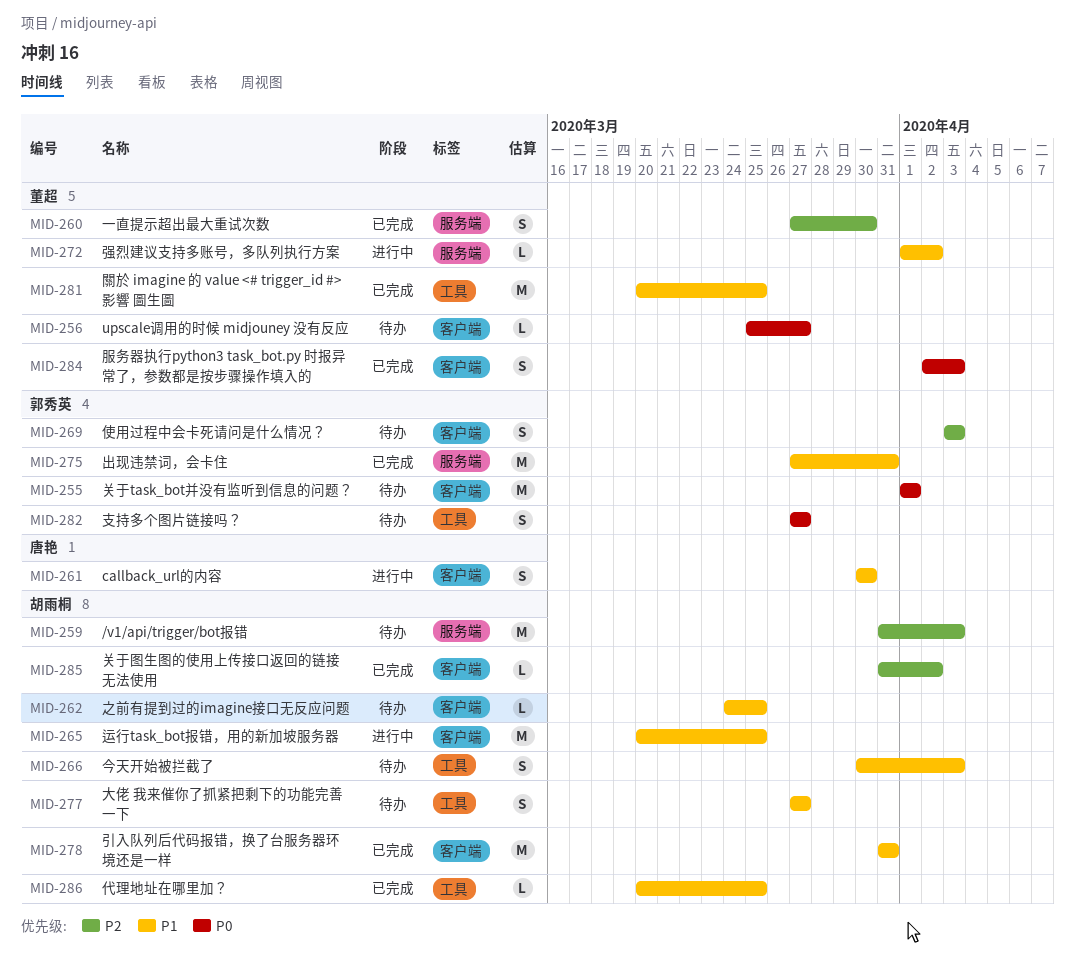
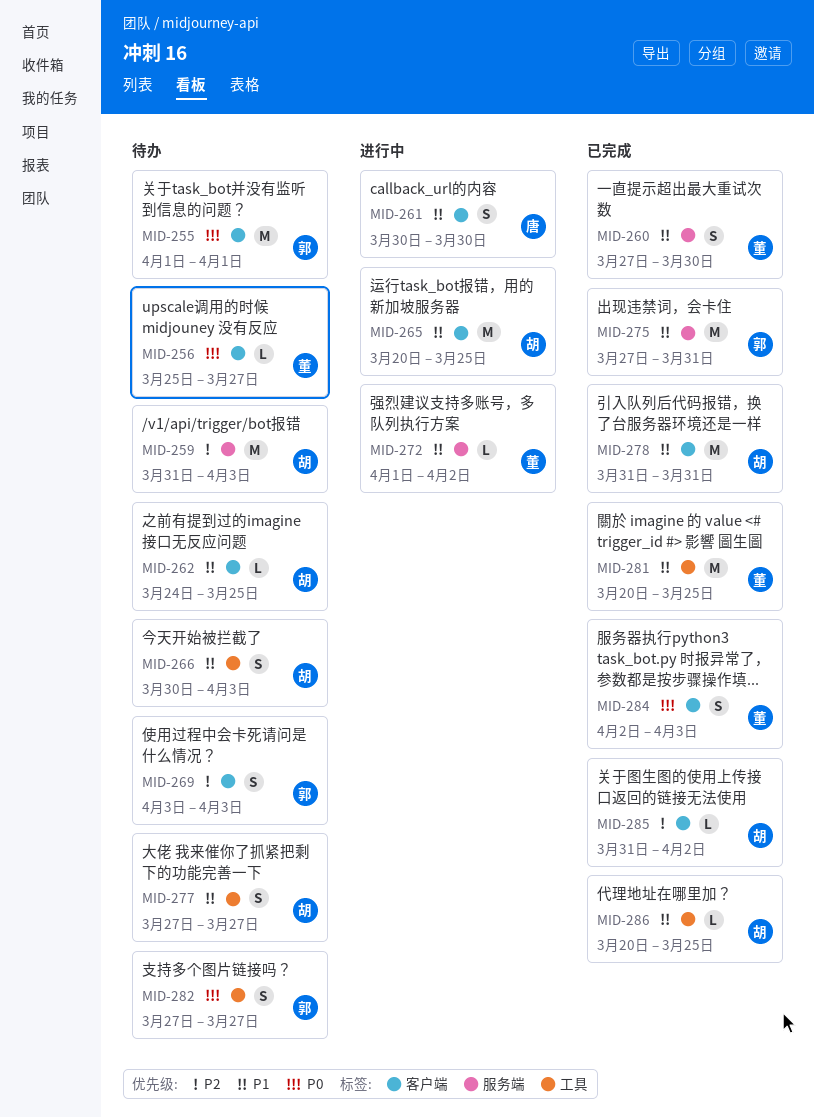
MID-260, priority: P2 -> P1

